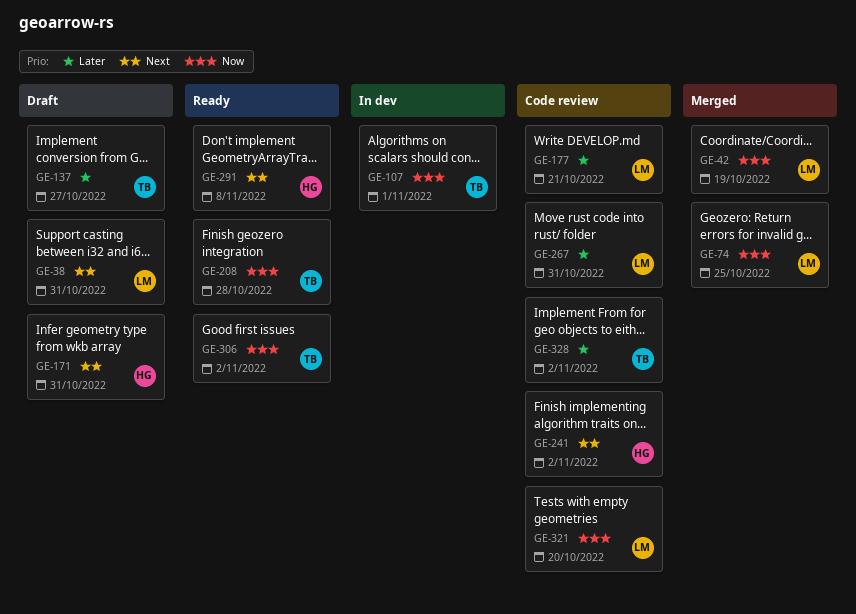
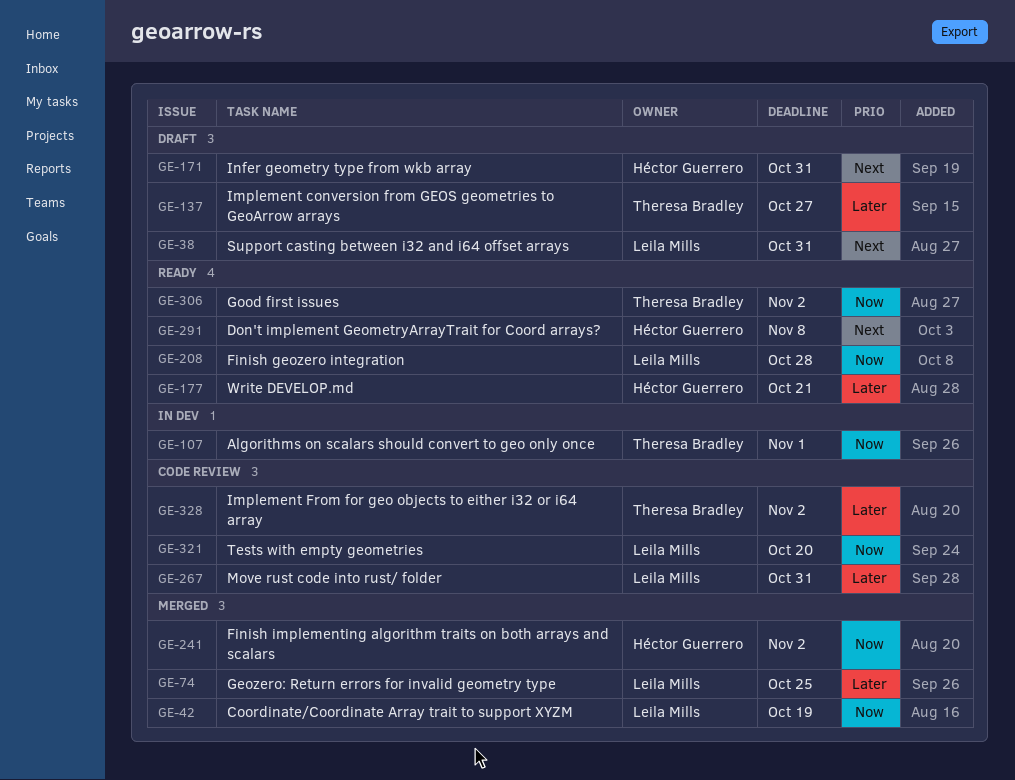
GE-74, priority: Now -> Later
GE-177, status: Code review -> Ready
GE-177, owner: Leila Mills -> Héctor Guerrero
GE-208, owner: Theresa Bradley -> Leila Mills
GE-241, status: Code review -> Merged
GE-241, priority: Next -> Now

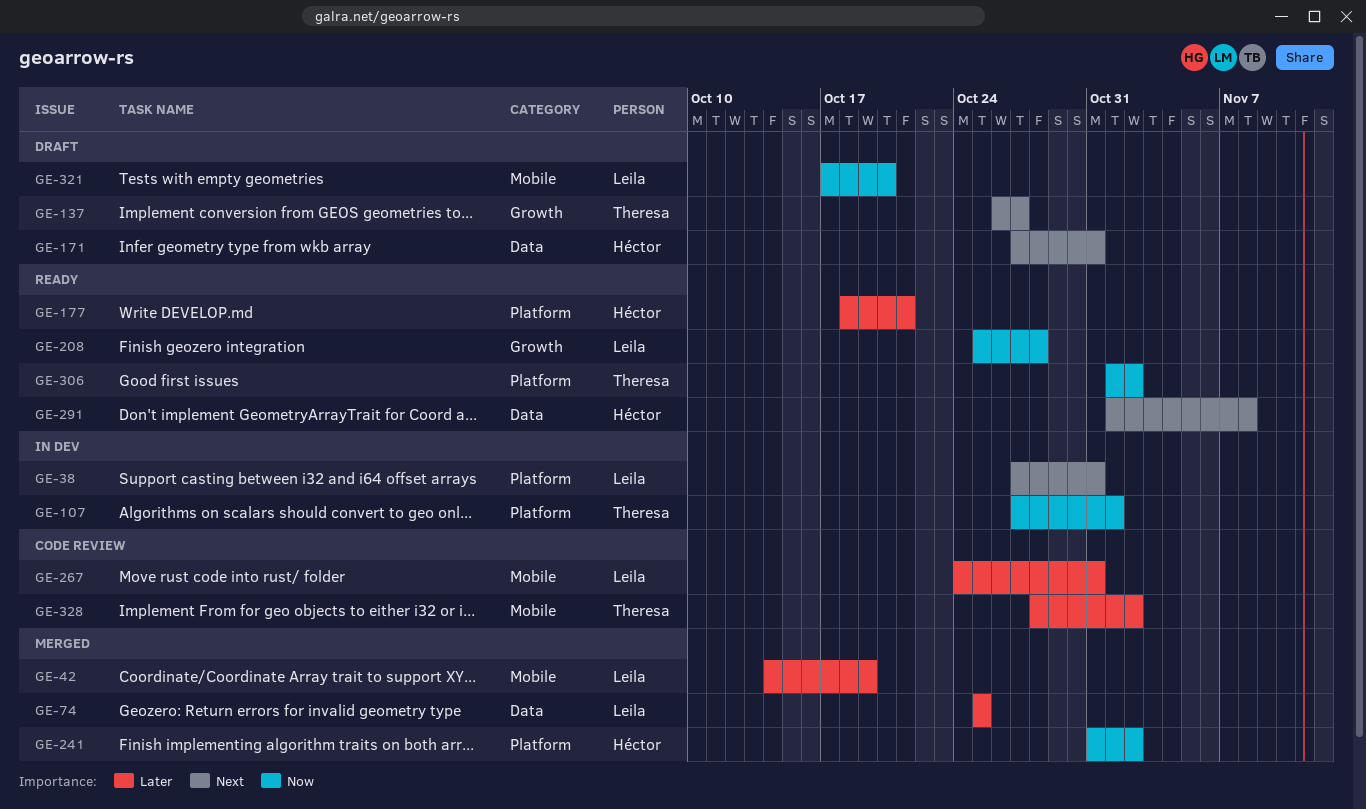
GE-38, status: Draft -> In dev
GE-42, priority: Now -> Later
GE-137, priority: Later -> Next
GE-321, status: Code review -> Draft

